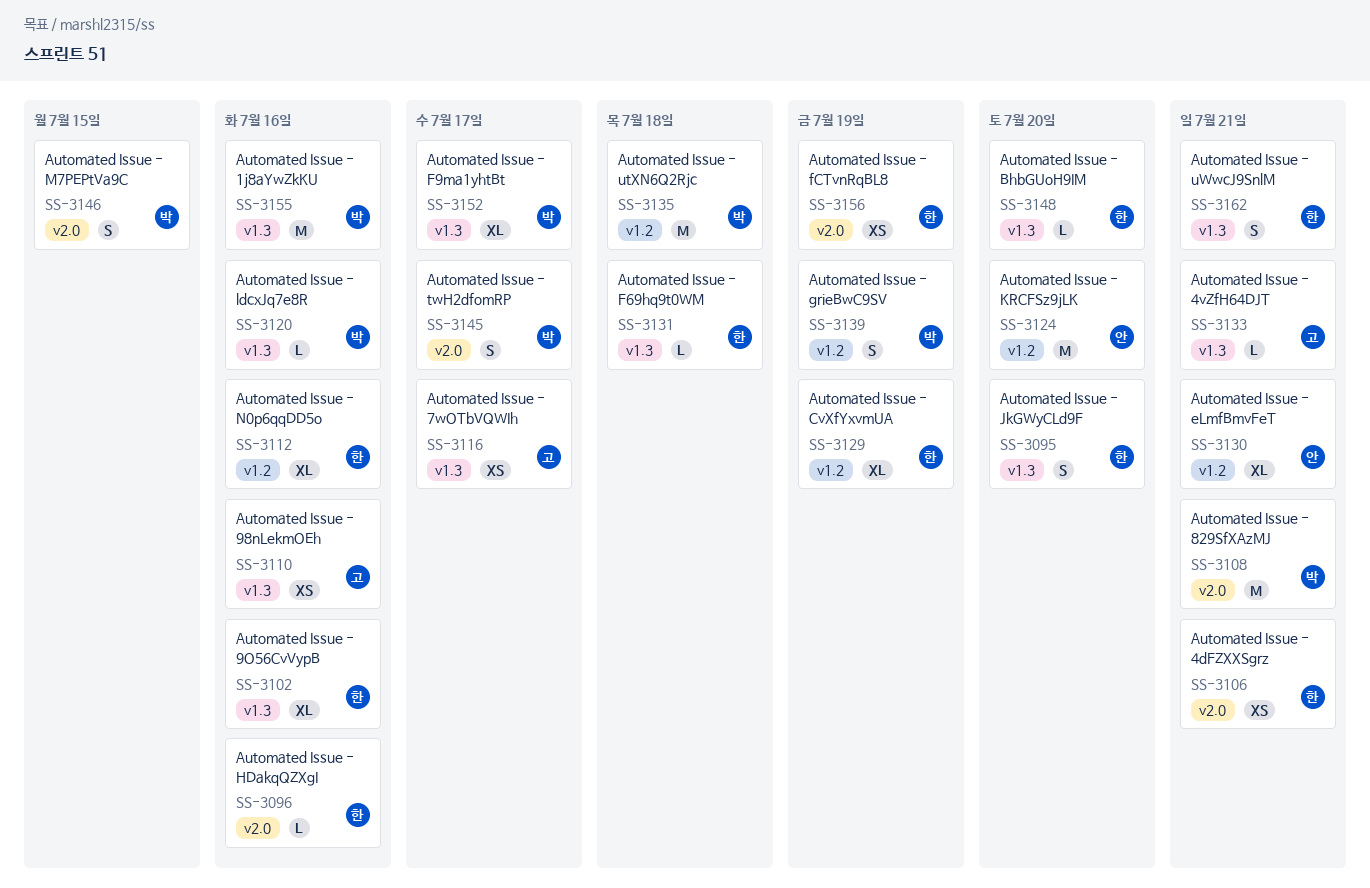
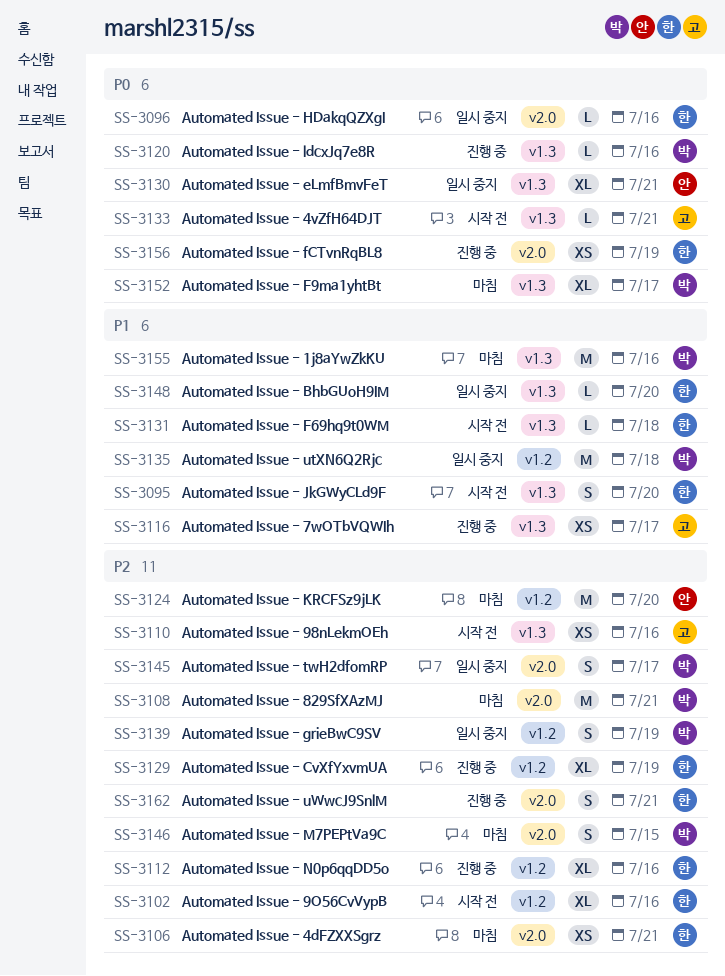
SS-3102, label: v1.3 -> v1.2
SS-3130, label: v1.2 -> v1.3
SS-3162, label: v1.3 -> v2.0

